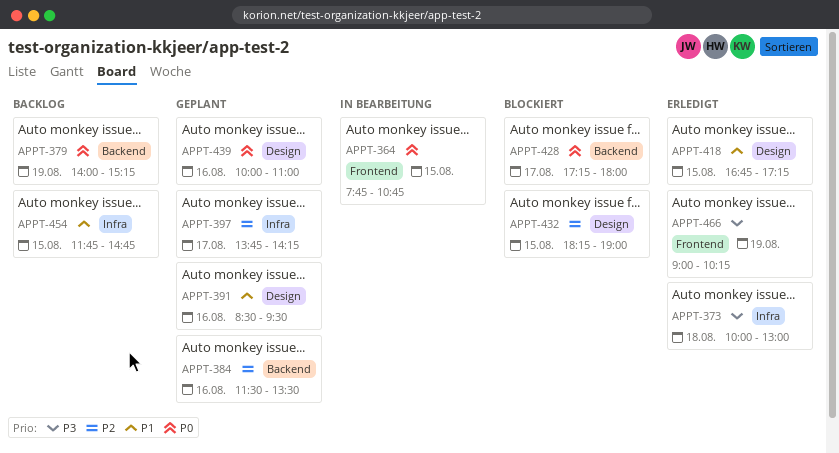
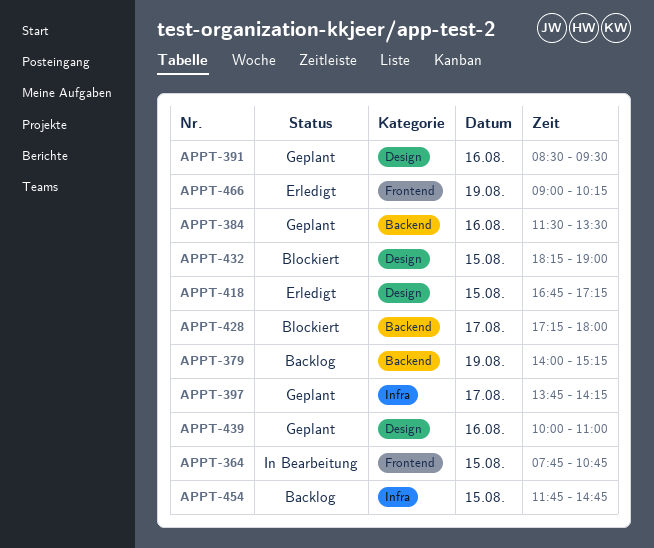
APPT-373: present -> none

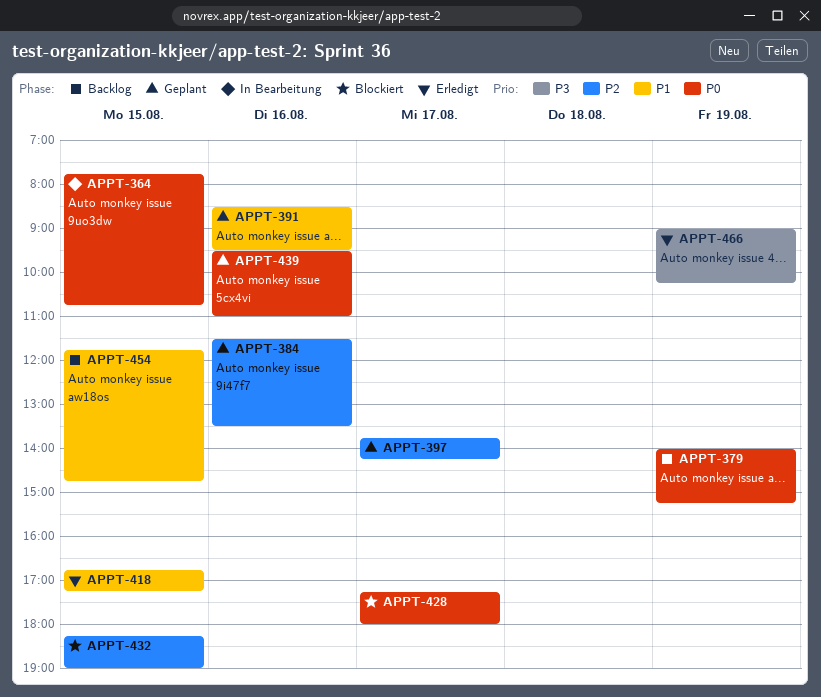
APPT-439, begins: 10:00 -> 09:30

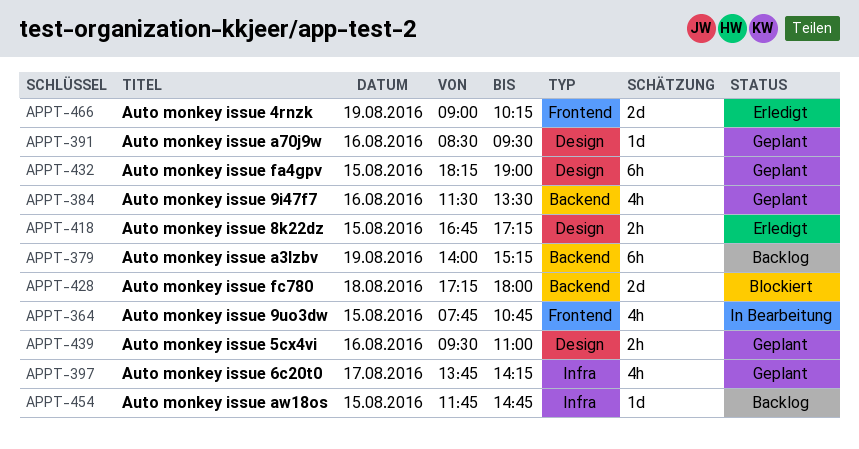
APPT-428, day: Aug 17 -> Aug 18
APPT-432, status: Blockiert -> Geplant

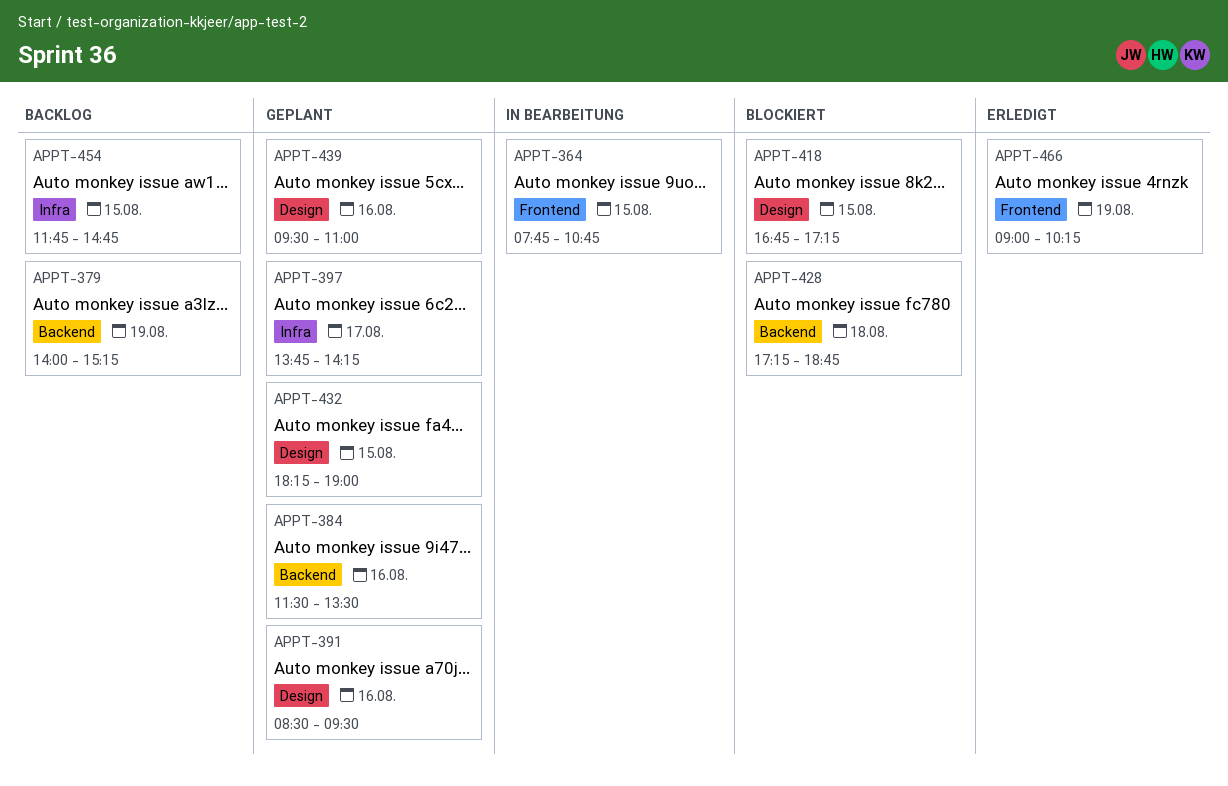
APPT-418, status: Erledigt -> Blockiert
APPT-428, ends: 18:00 -> 18:45

